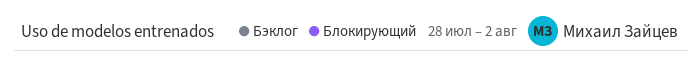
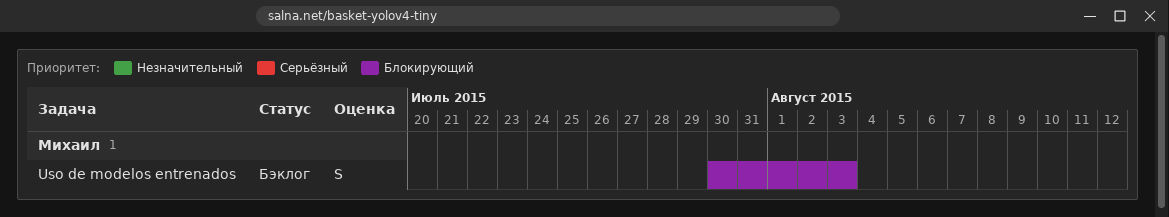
Uso de modelos entrenados, start: Jul 28 -> Jul 30
Uso de modelos entrenados, due: Aug 2 -> Aug 3

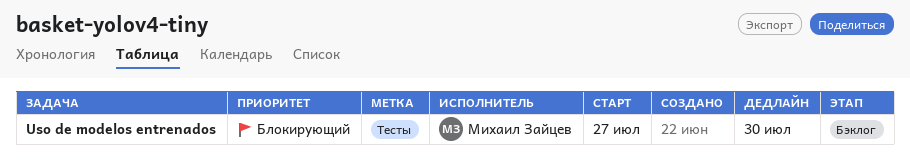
Uso de modelos entrenados, start: Jul 30 -> Jul 27
Uso de modelos entrenados, due: Aug 3 -> Jul 30

